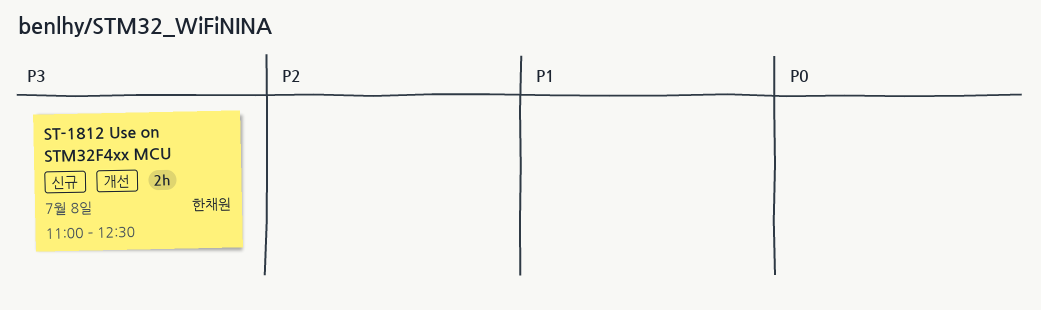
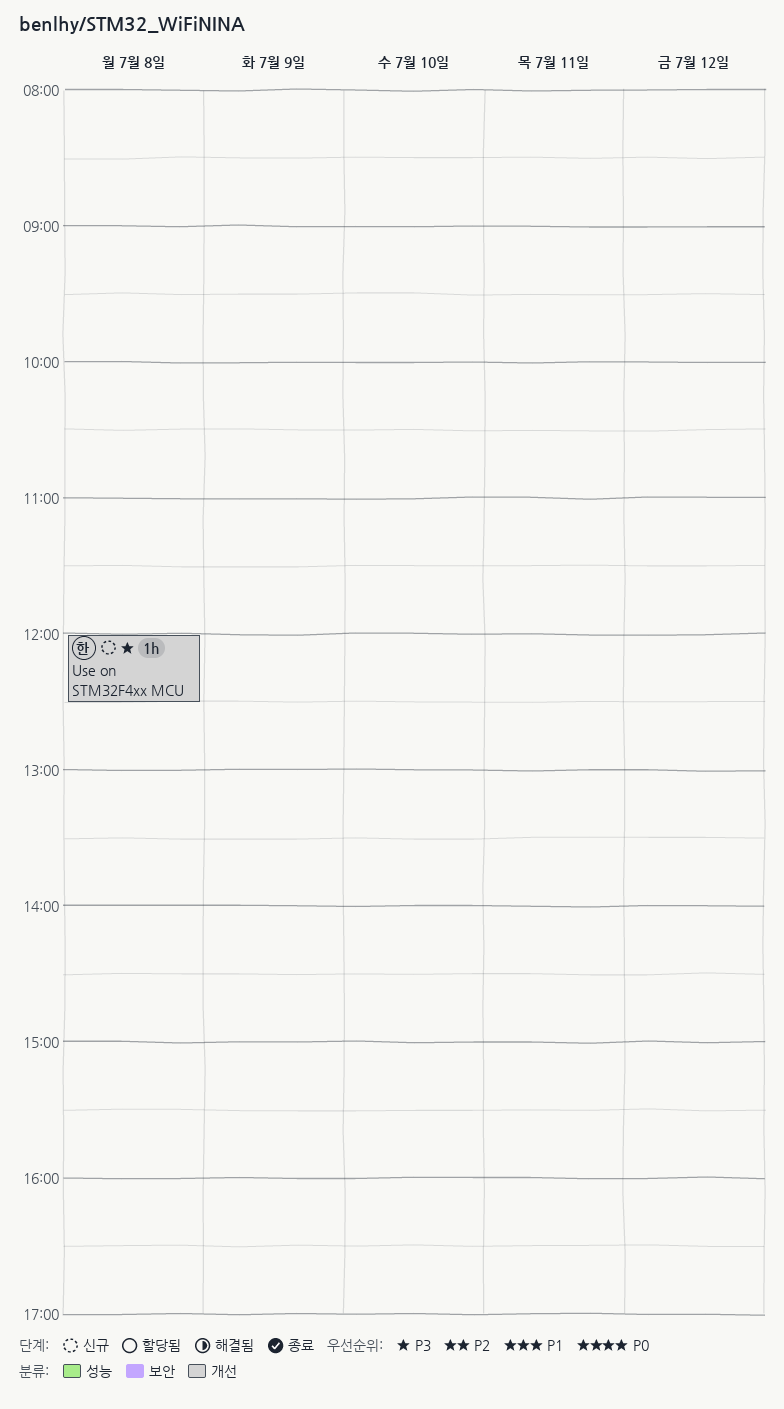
Use on STM32F4xx MCU, estimate: 2h -> 1h
Use on STM32F4xx MCU, begins: 11:00 -> 12:00

